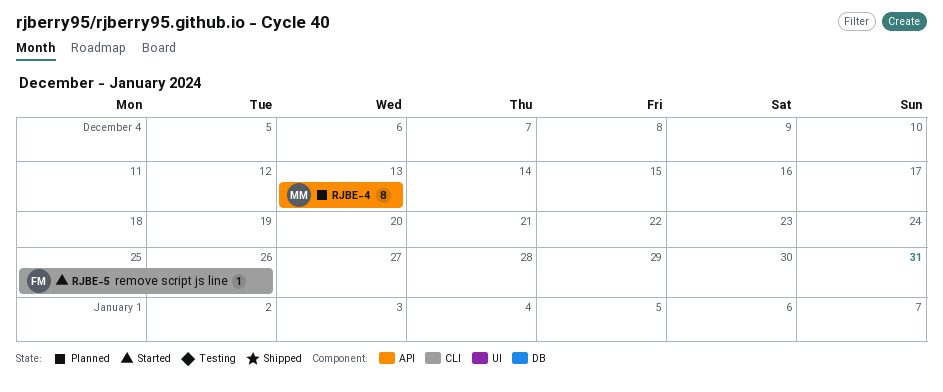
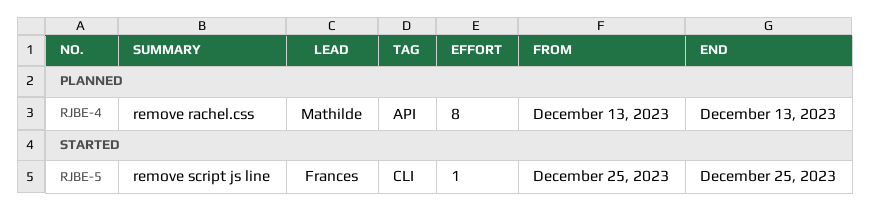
RJBE-5, due: Dec 26 -> Dec 25

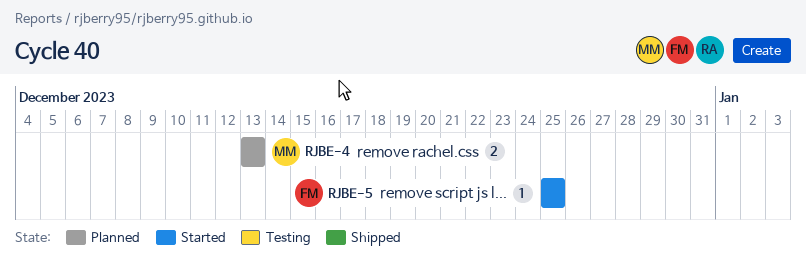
RJBE-4, estimate: 8 -> 2

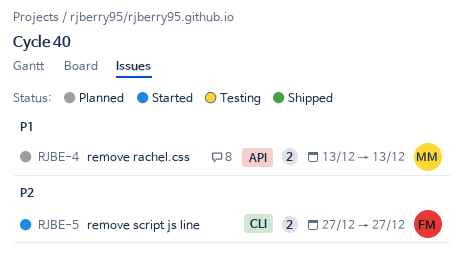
RJBE-5, estimate: 1 -> 2
RJBE-5, start: Dec 25 -> Dec 27
RJBE-5, due: Dec 25 -> Dec 27

